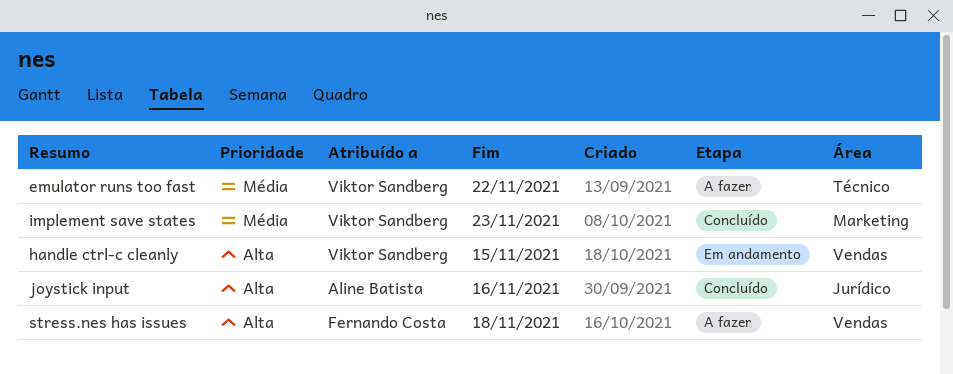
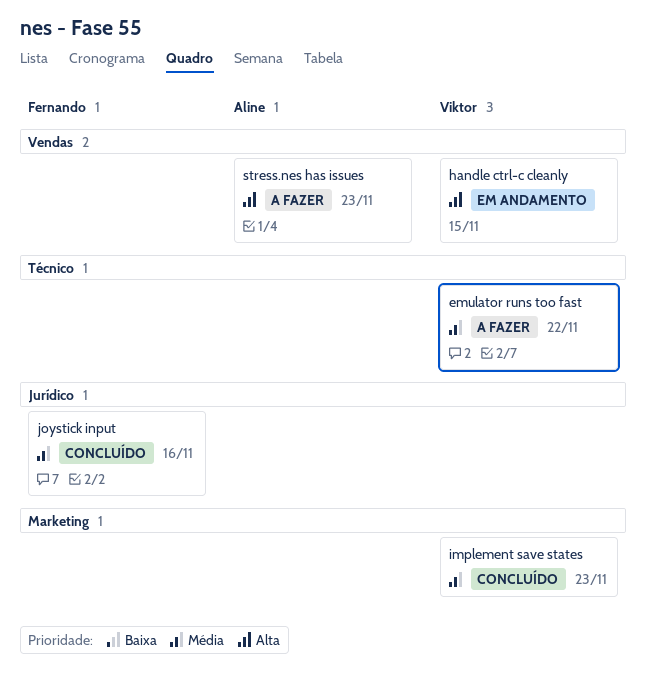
joystick input, owner: Aline Batista -> Fernando Costa
joystick input, priority: Alta -> Média
stress.nes has issues, owner: Fernando Costa -> Aline Batista
stress.nes has issues, due: Nov 18 -> Nov 23

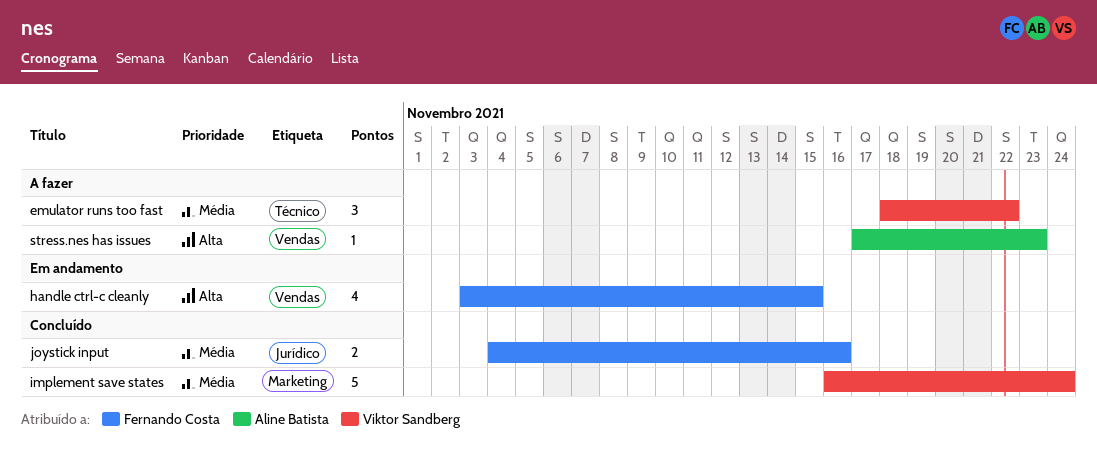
handle ctrl-c cleanly, owner: Viktor Sandberg -> Fernando Costa
implement save states, due: Nov 23 -> Nov 24

